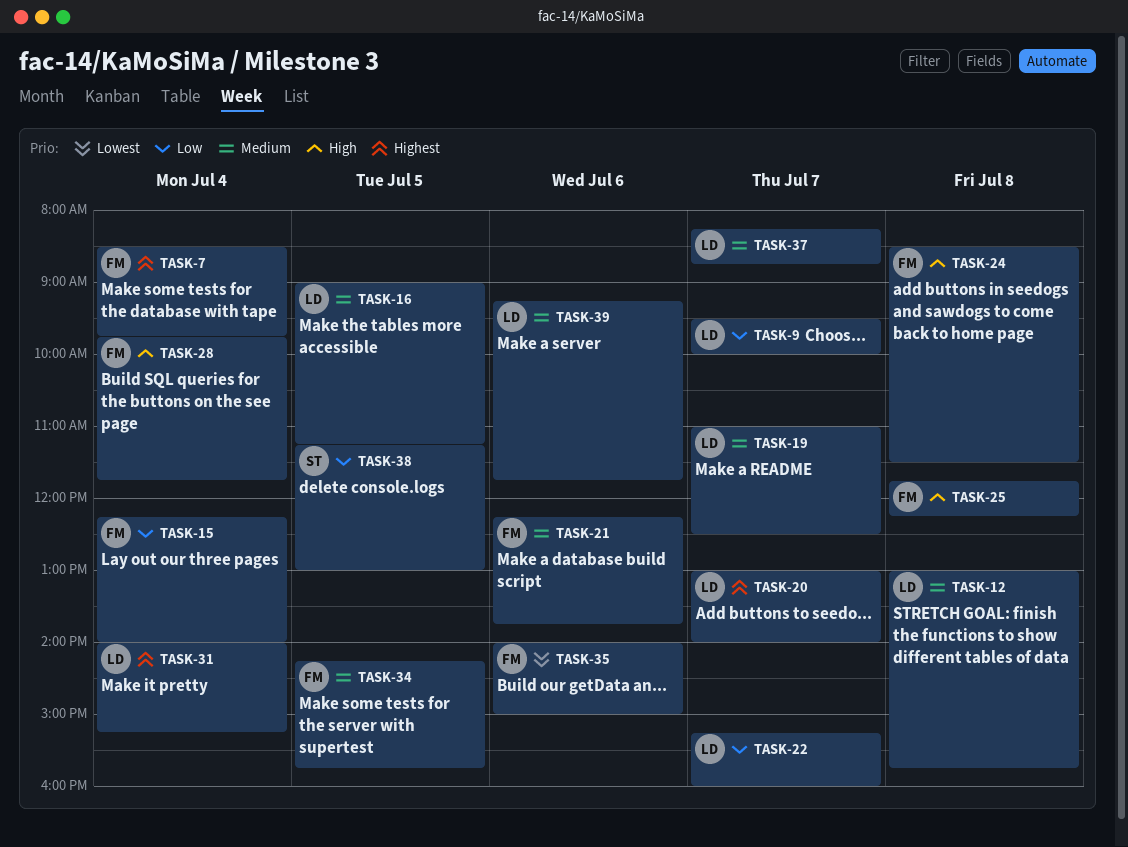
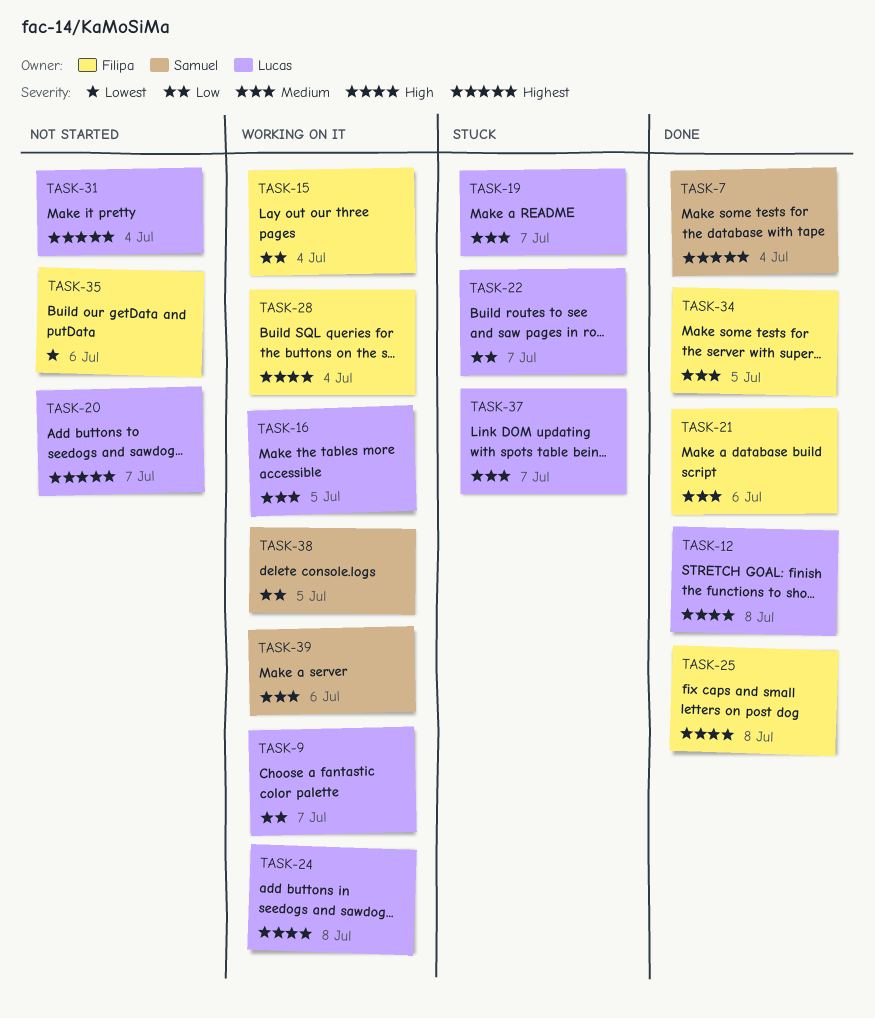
TASK-7, owner: Filipa -> Samuel
TASK-12, priority: Medium -> High
TASK-24, owner: Filipa -> Lucas
TASK-39, owner: Lucas -> Samuel

